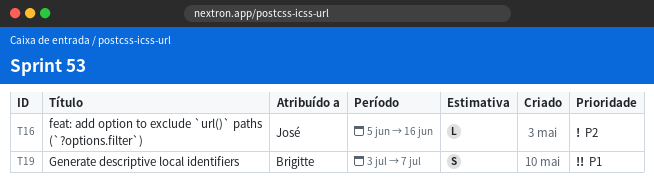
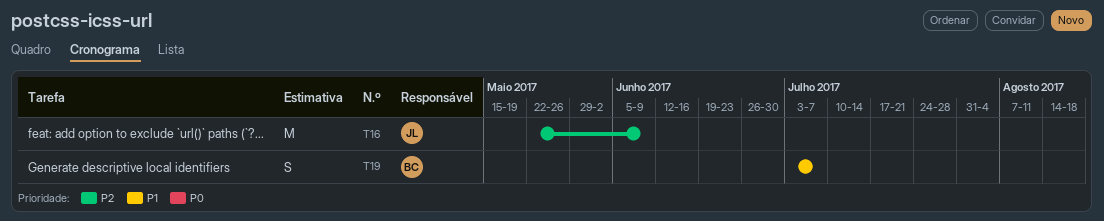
T16, estimate: L -> M
T16, start: Jun 5 -> May 22
T16, due: Jun 16 -> Jun 9

